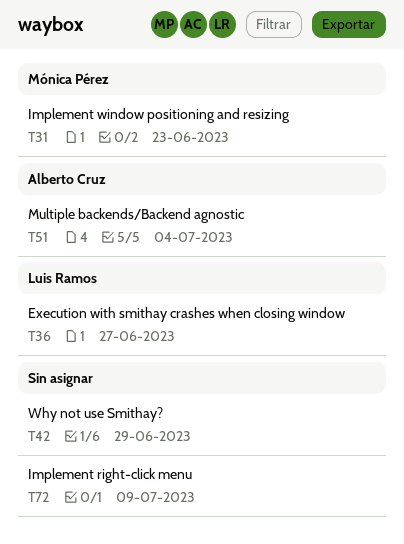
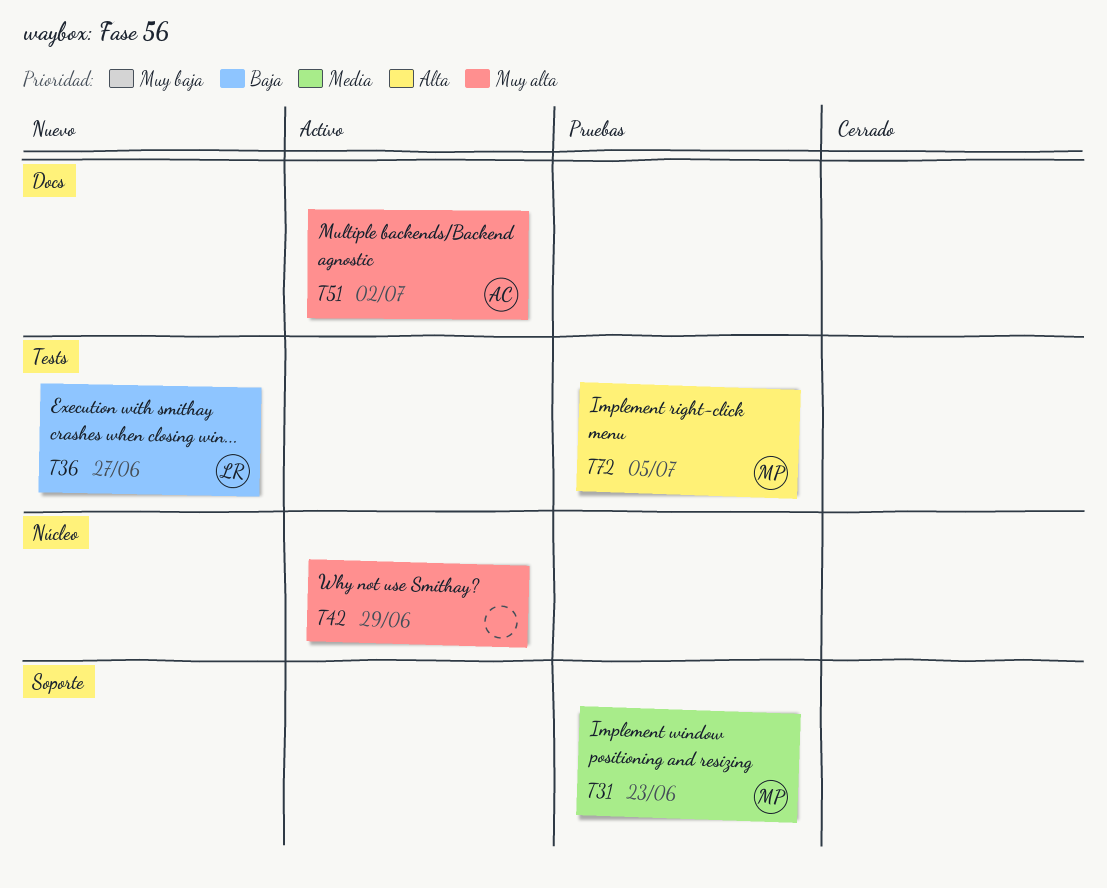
T51, due: Jul 4 -> Jul 2
T72, owner: none -> Mónica Pérez
T72, due: Jul 9 -> Jul 5

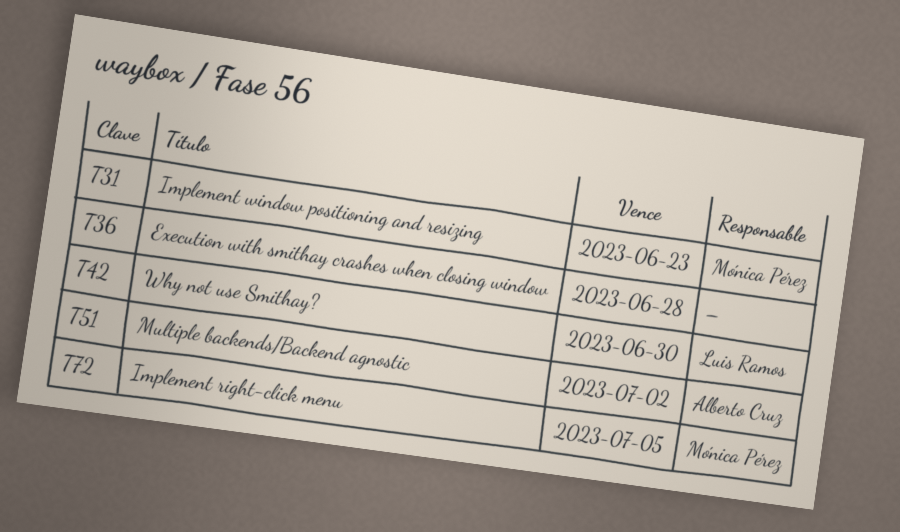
T36, owner: Luis Ramos -> none
T36, due: Jun 27 -> Jun 28
T42, owner: none -> Luis Ramos
T42, due: Jun 29 -> Jun 30

